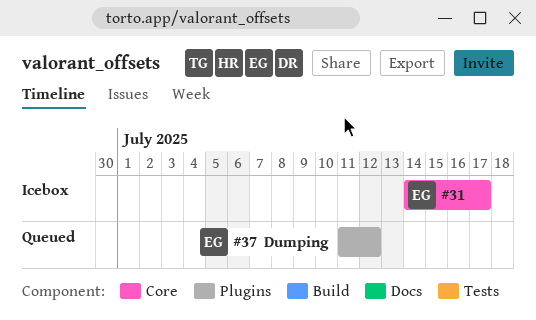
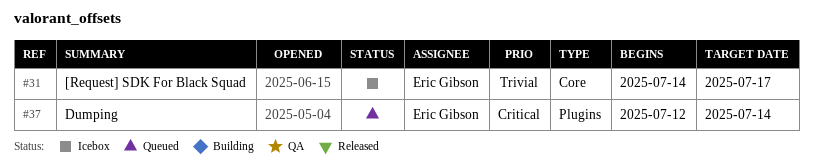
#37, start: Jul 11 -> Jul 12
#37, due: Jul 12 -> Jul 14

